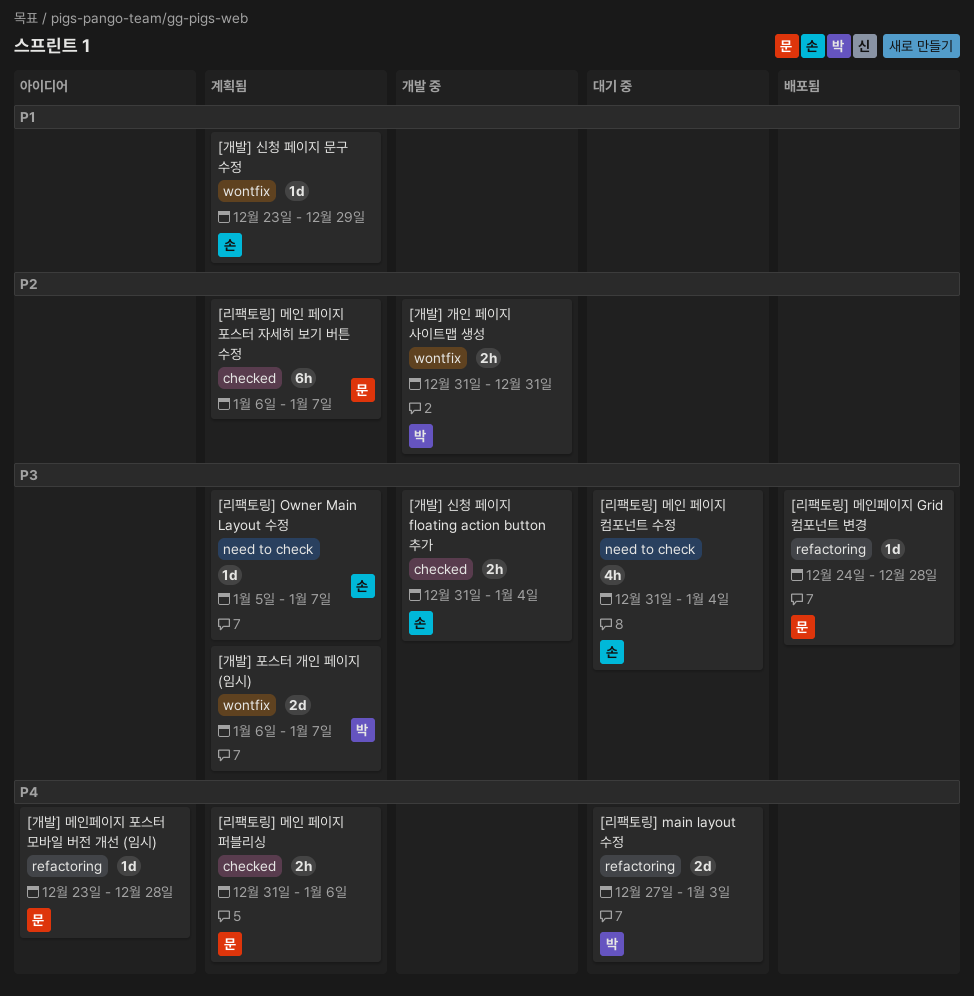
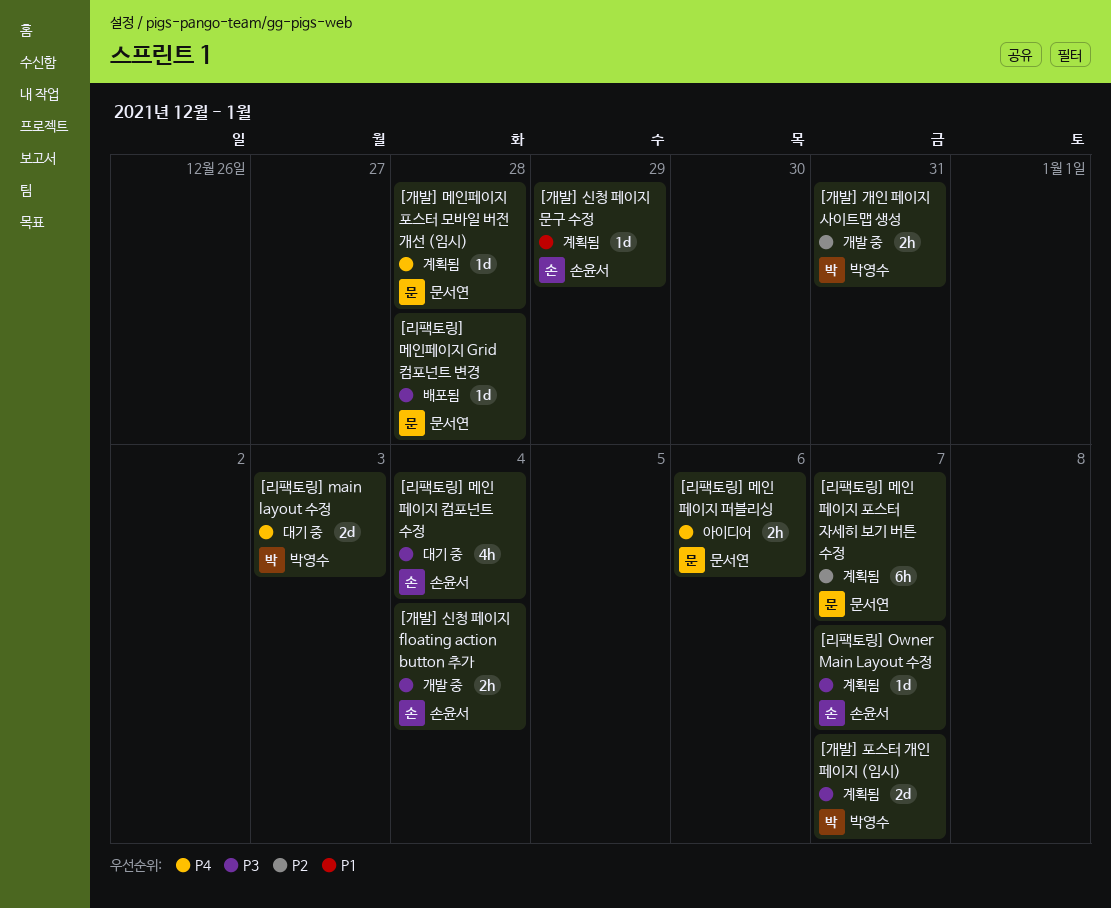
[개발] 메인페이지 포스터 모바일 버전 개선 (임시), status: 아이디어 -> 계획됨
[리팩토링] 메인 페이지 퍼블리싱, status: 계획됨 -> 아이디어

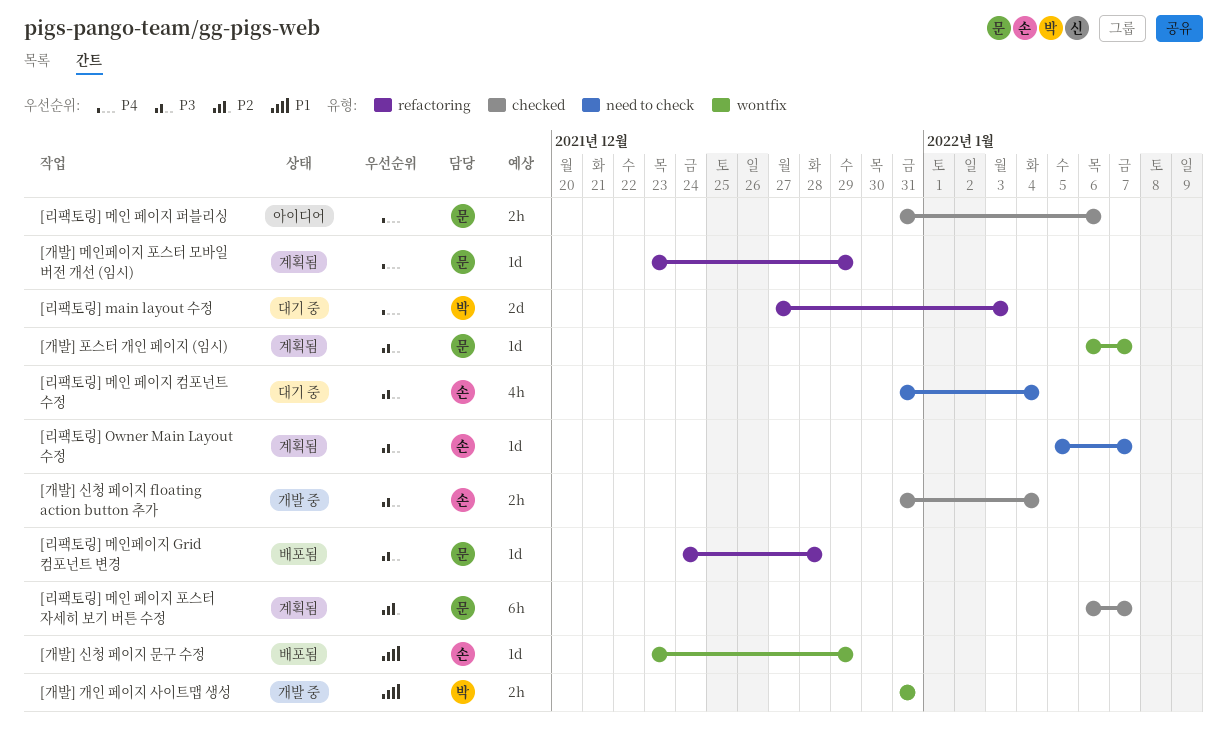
[개발] 개인 페이지 사이트맵 생성, priority: P2 -> P1
[개발] 메인페이지 포스터 모바일 버전 개선 (임시), due: Dec 28 -> Dec 29
[개발] 신청 페이지 문구 수정, status: 계획됨 -> 배포됨
[개발] 포스터 개인 페이지 (임시), owner: 박영수 -> 문서연
[개발] 포스터 개인 페이지 (임시), estimate: 2d -> 1d

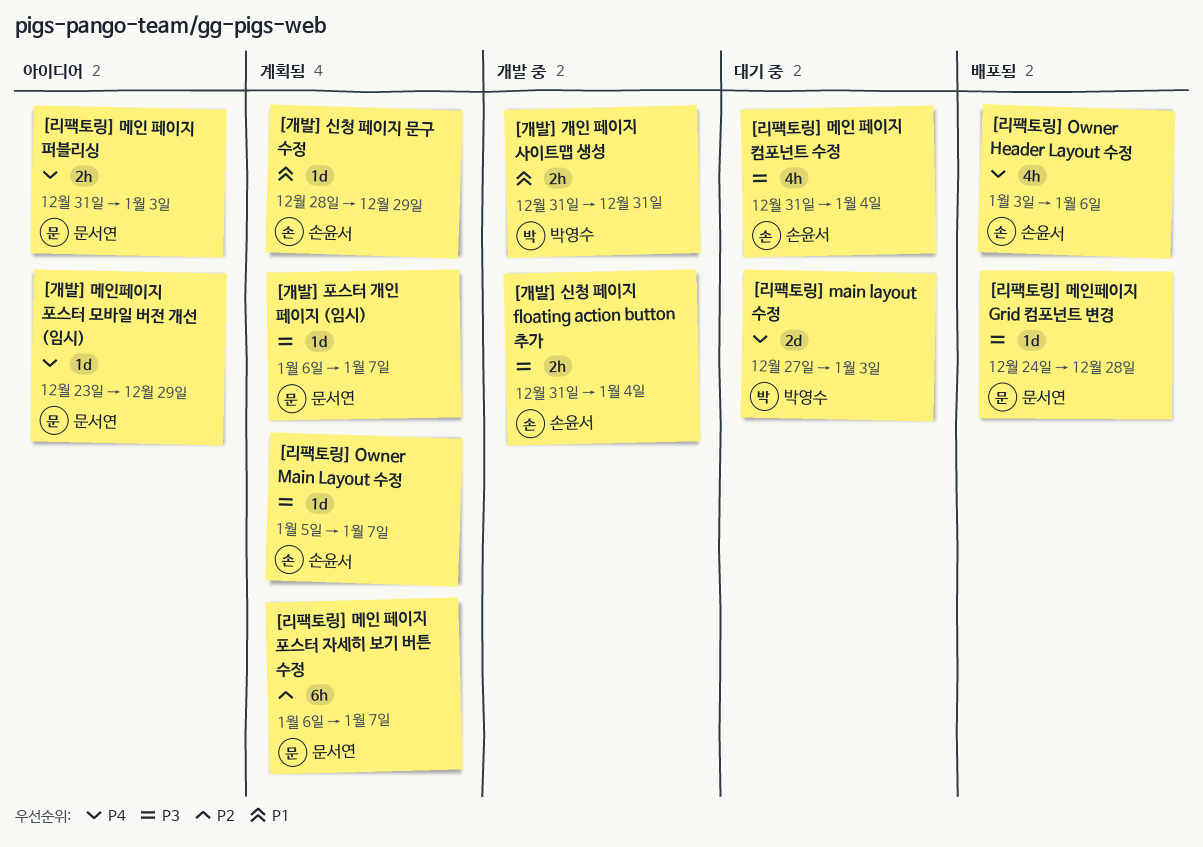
[개발] 메인페이지 포스터 모바일 버전 개선 (임시), status: 계획됨 -> 아이디어
[개발] 신청 페이지 문구 수정, status: 배포됨 -> 계획됨
[개발] 신청 페이지 문구 수정, start: Dec 23 -> Dec 28
[리팩토링] Owner Header Layout 수정: none -> present
[리팩토링] 메인 페이지 퍼블리싱, due: Jan 6 -> Jan 3

